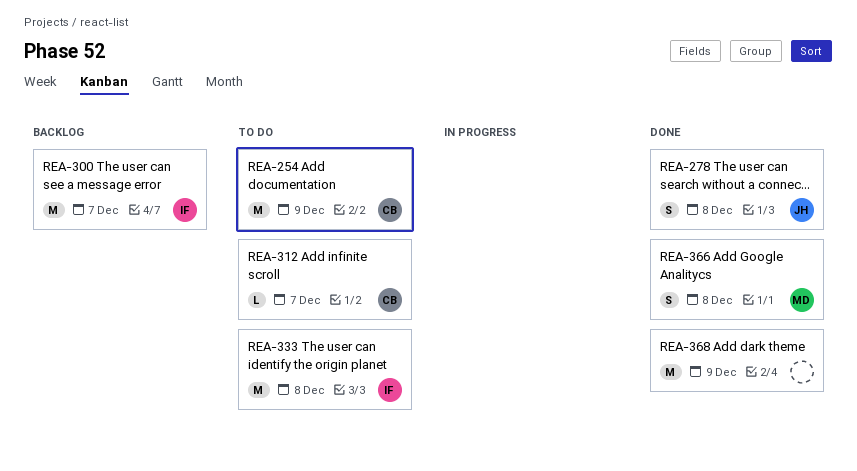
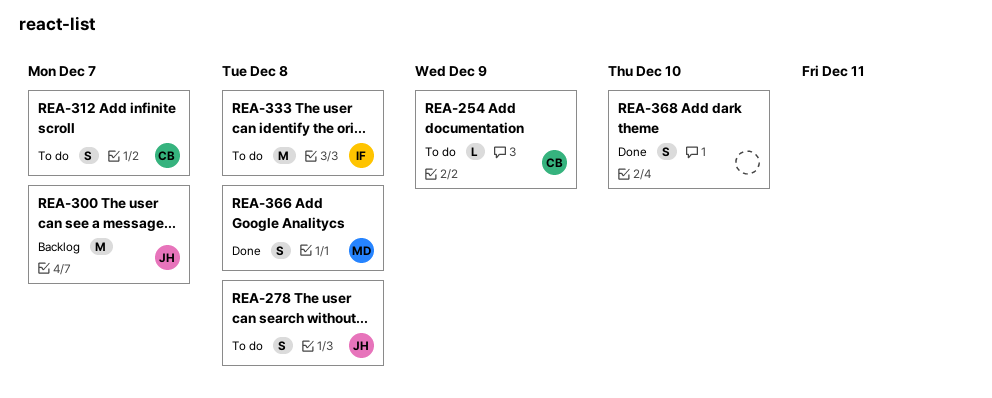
REA-254, estimate: M -> L
REA-278, status: Done -> To do
REA-300, owner: IF -> JH
REA-312, estimate: L -> S
REA-368, estimate: M -> S
REA-368, due: Dec 9 -> Dec 10

